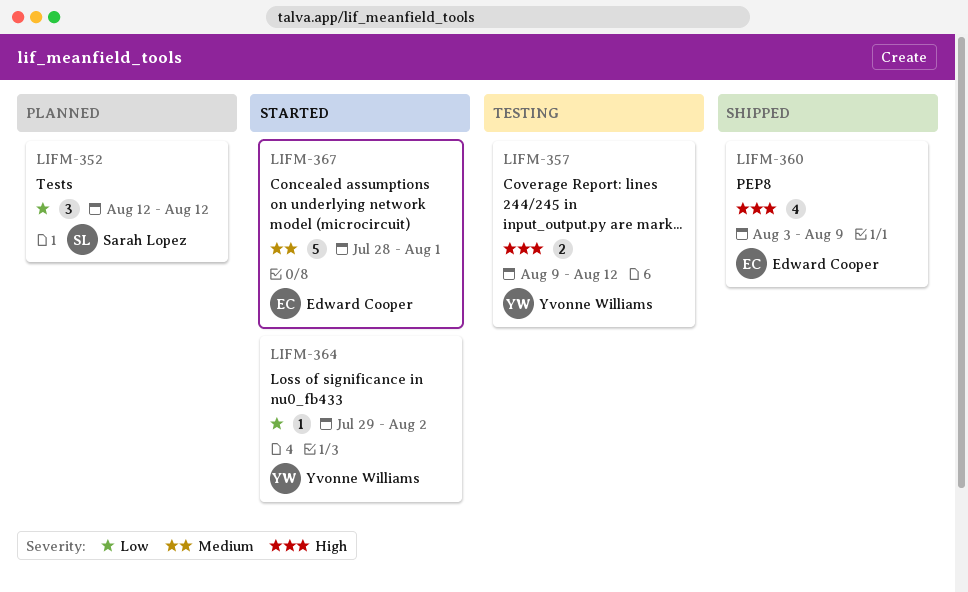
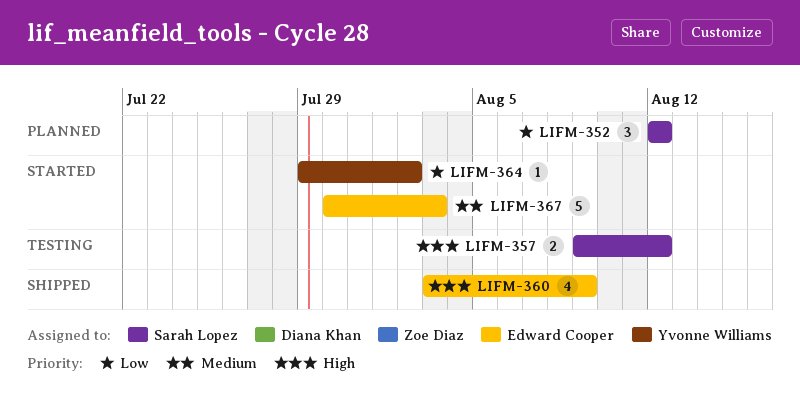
LIFM-357, owner: Yvonne Williams -> Sarah Lopez
LIFM-367, start: Jul 28 -> Jul 30
LIFM-367, due: Aug 1 -> Aug 3

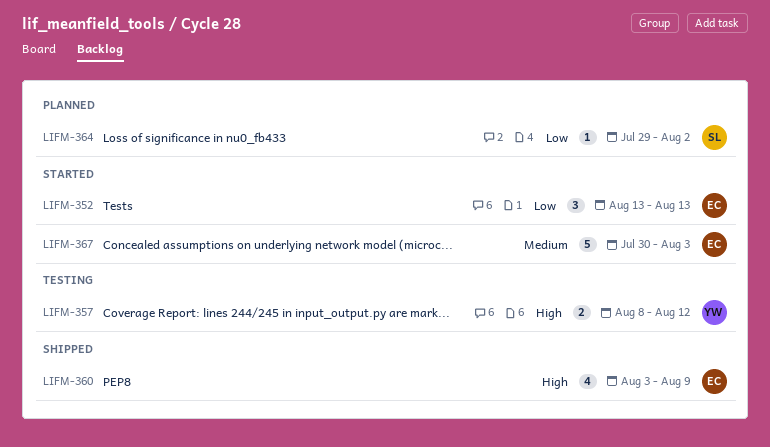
LIFM-352, status: Planned -> Started
LIFM-352, owner: Sarah Lopez -> Edward Cooper
LIFM-352, start: Aug 12 -> Aug 13
LIFM-352, due: Aug 12 -> Aug 13
LIFM-357, owner: Sarah Lopez -> Yvonne Williams
LIFM-357, start: Aug 9 -> Aug 8
LIFM-364, status: Started -> Planned
LIFM-364, owner: Yvonne Williams -> Sarah Lopez

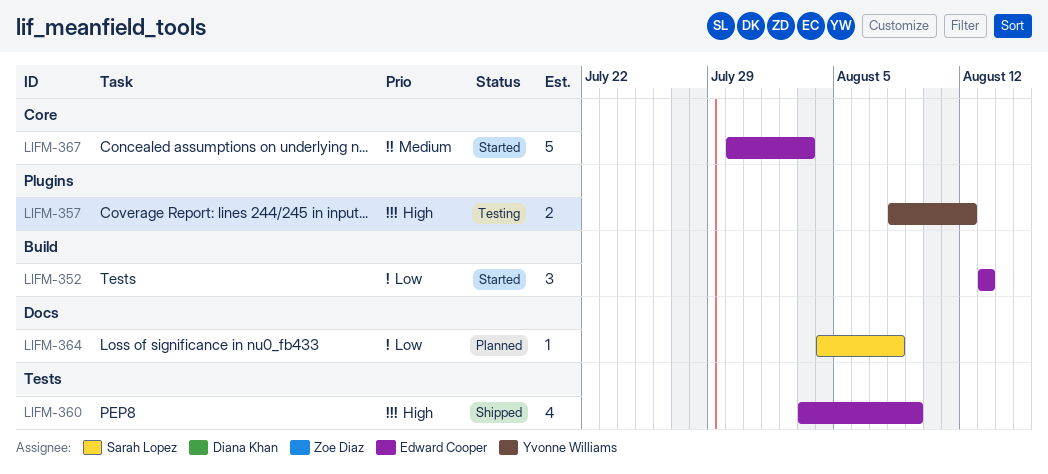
LIFM-364, start: Jul 29 -> Aug 4
LIFM-364, due: Aug 2 -> Aug 8

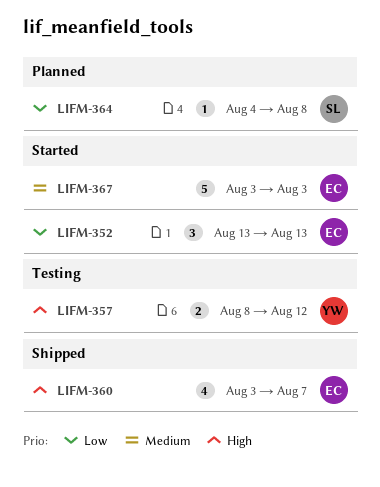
LIFM-360, due: Aug 9 -> Aug 7
LIFM-367, start: Jul 30 -> Aug 3

